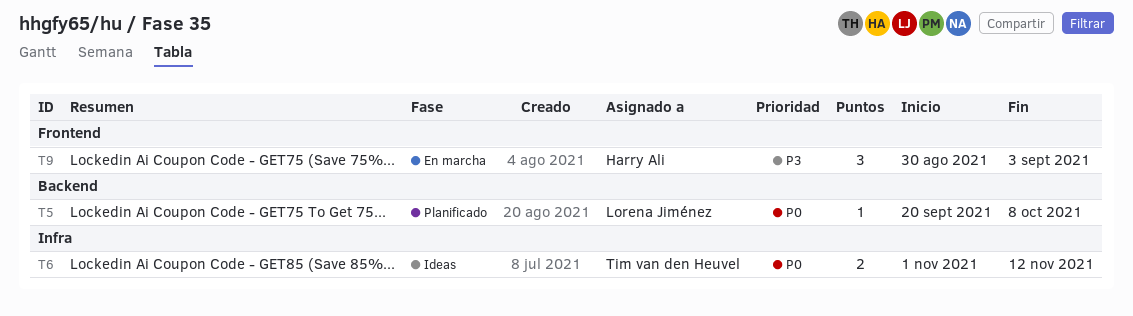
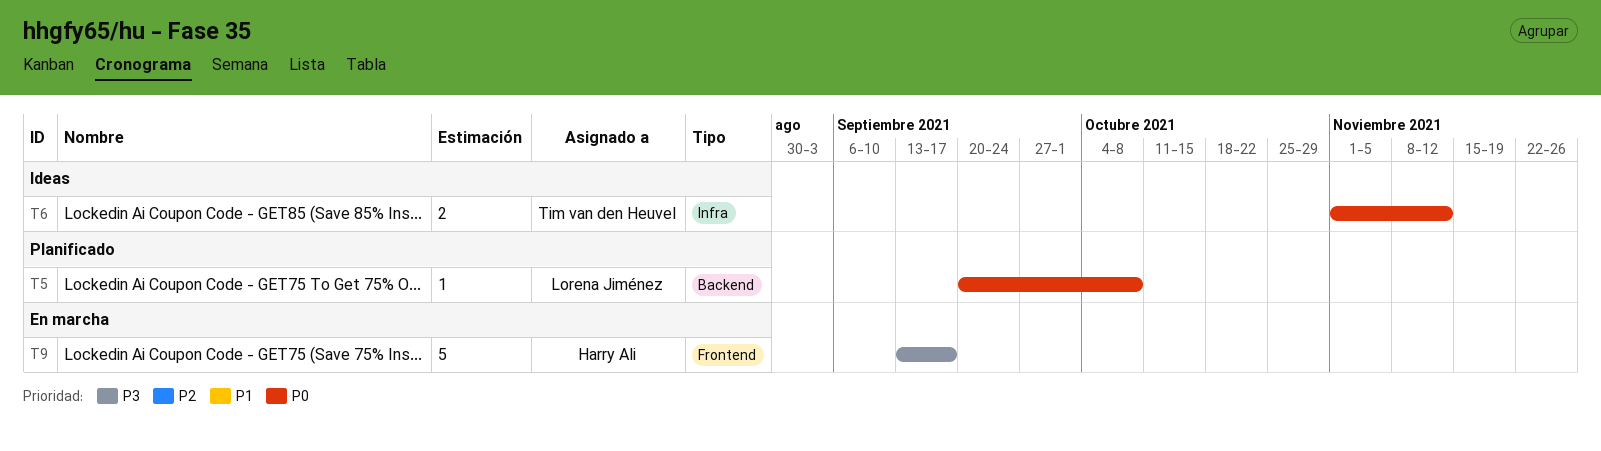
T9, estimate: 3 -> 5
T9, start: Aug 30 -> Sep 13
T9, due: Sep 3 -> Sep 17

